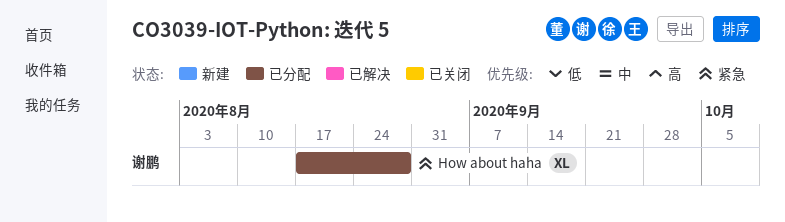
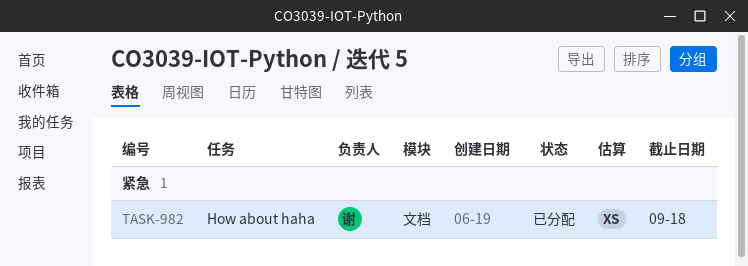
How about haha, estimate: XL -> XS
How about haha, due: Aug 28 -> Sep 18

